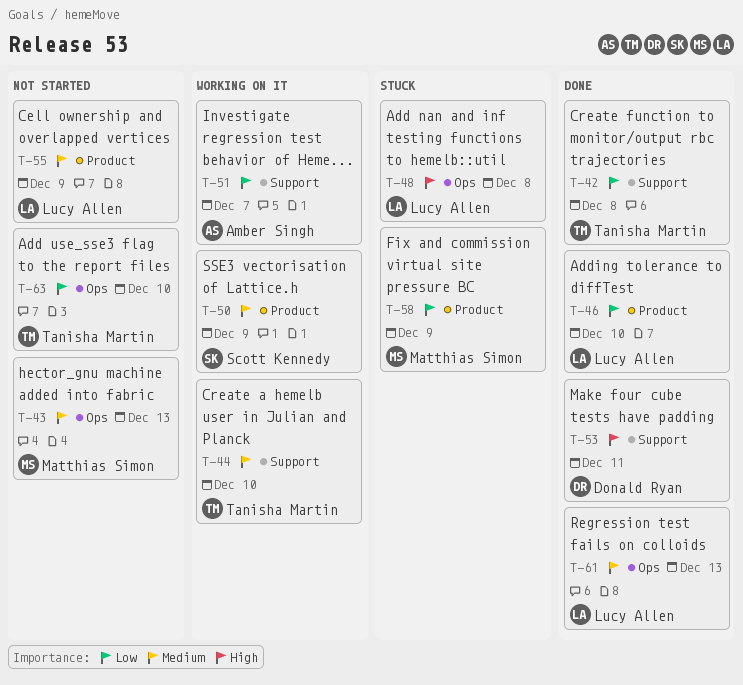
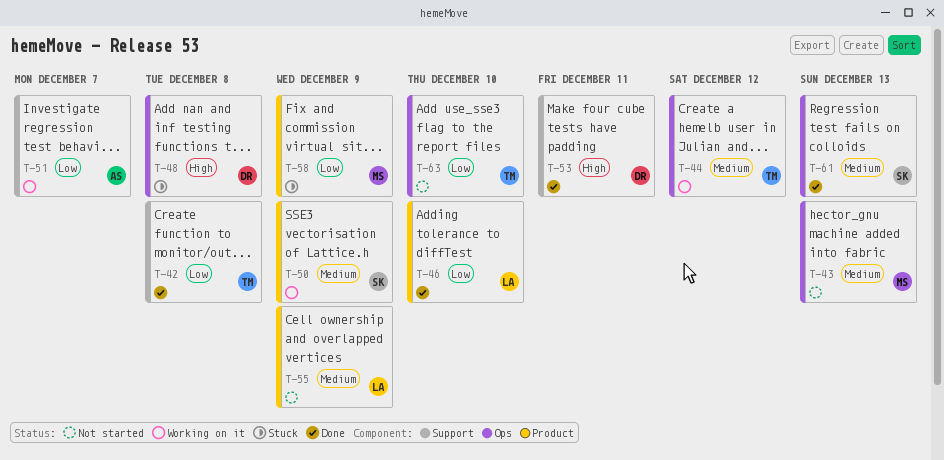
T-44, label: Support -> Ops
T-44, due: Dec 10 -> Dec 12
T-48, owner: Lucy Allen -> Donald Ryan
T-61, owner: Lucy Allen -> Scott Kennedy

